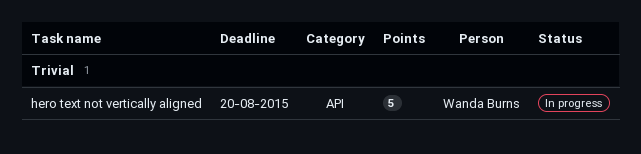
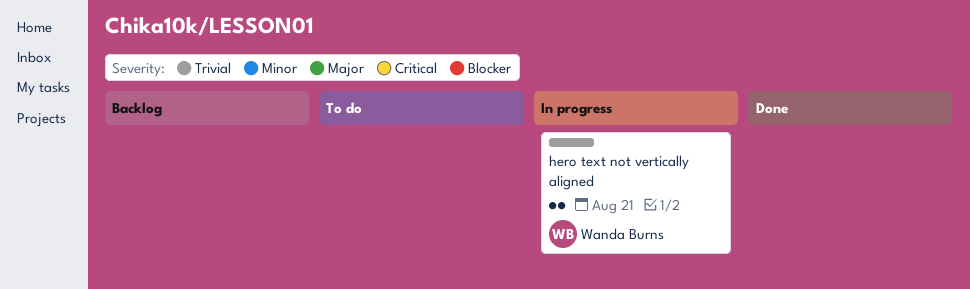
hero text not vertically aligned, estimate: 5 -> 2
hero text not vertically aligned, due: Aug 20 -> Aug 21

